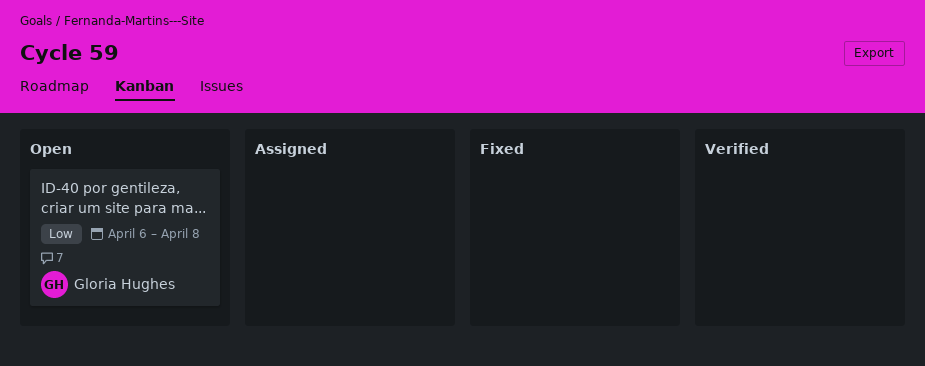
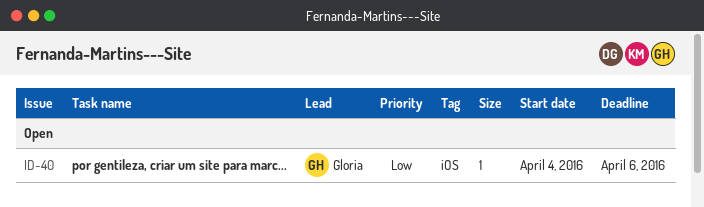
ID-40, start: Apr 6 -> Apr 4
ID-40, due: Apr 8 -> Apr 6

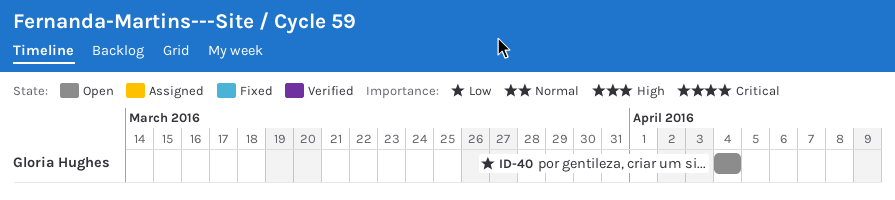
ID-40, due: Apr 6 -> Apr 4

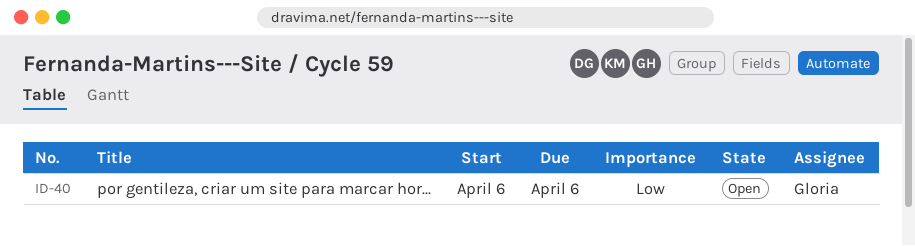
ID-40, start: Apr 4 -> Apr 6
ID-40, due: Apr 4 -> Apr 6

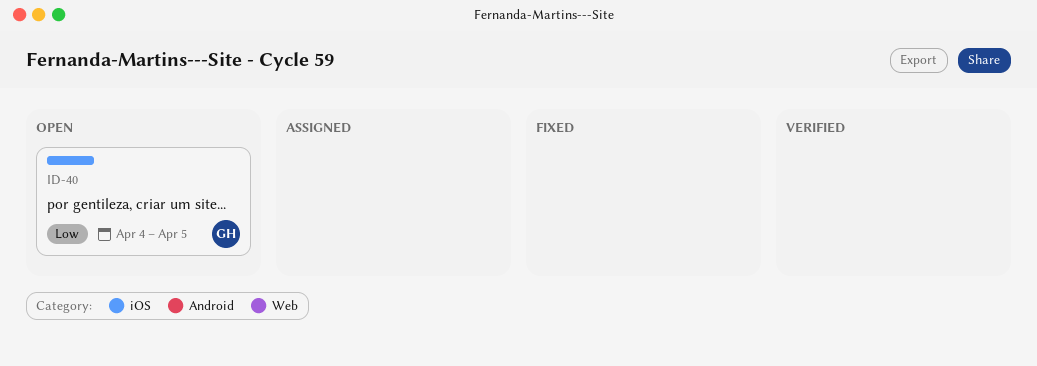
ID-40, start: Apr 6 -> Apr 4
ID-40, due: Apr 6 -> Apr 5

